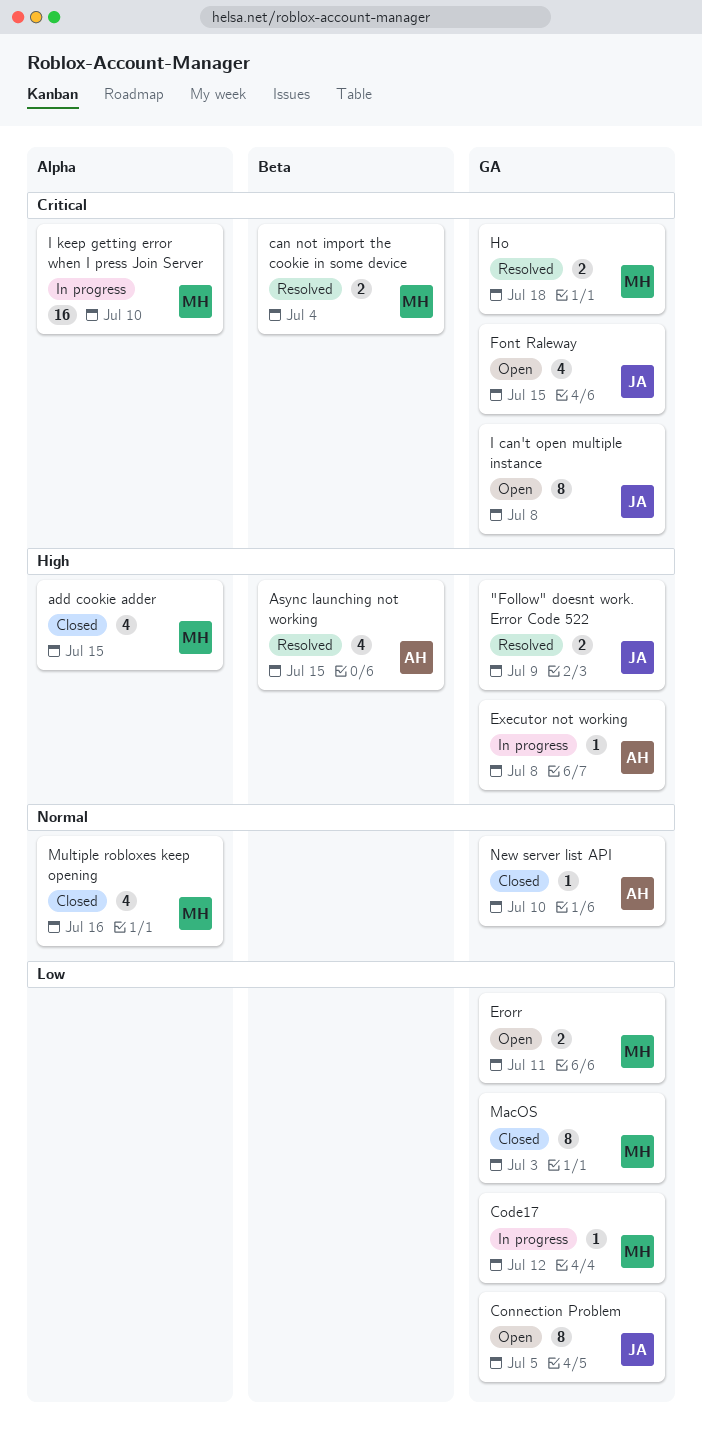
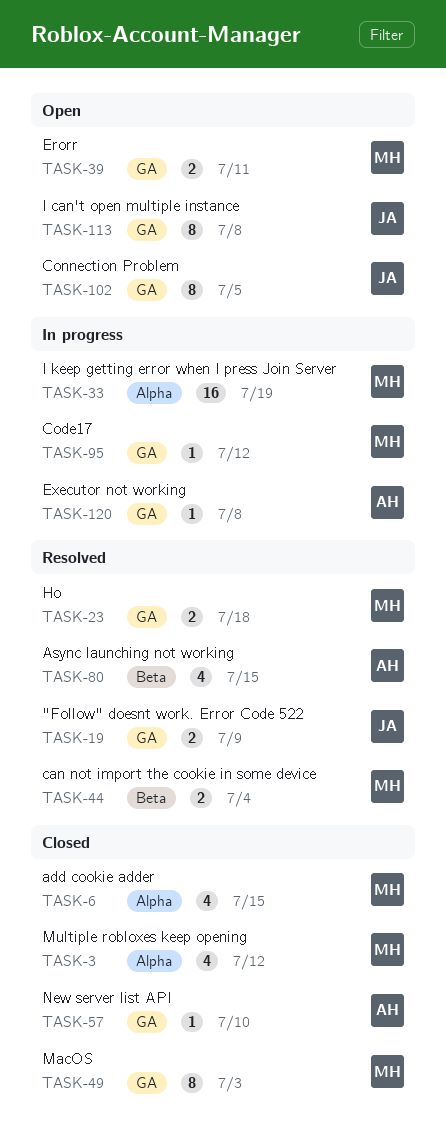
Font Raleway: present -> none
I keep getting error when I press Join Server, due: Jul 10 -> Jul 19
Multiple robloxes keep opening, due: Jul 16 -> Jul 12

